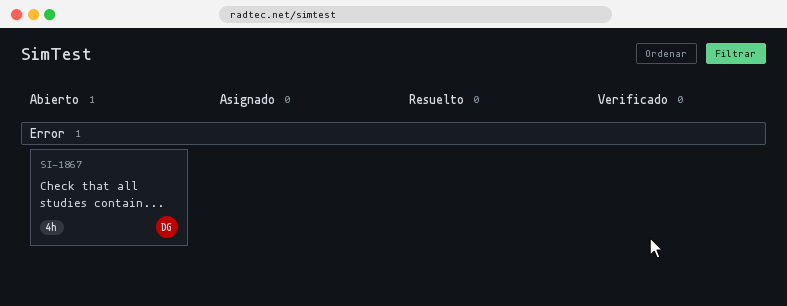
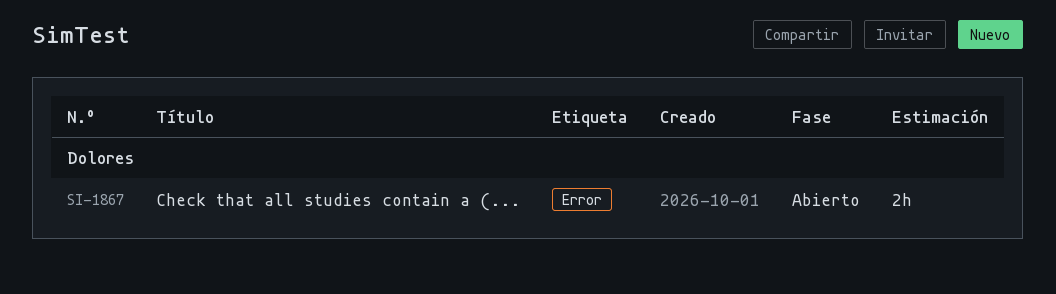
SI-1867, estimate: 4h -> 2h

